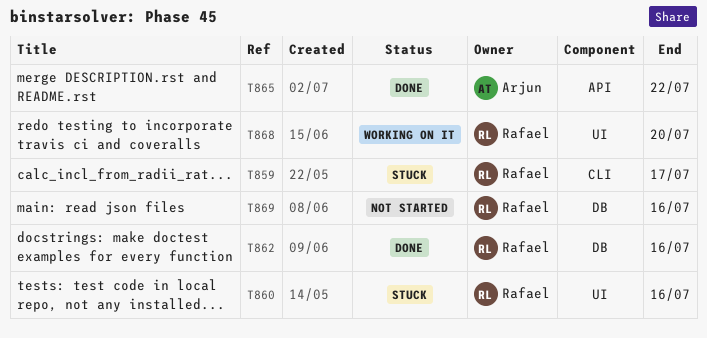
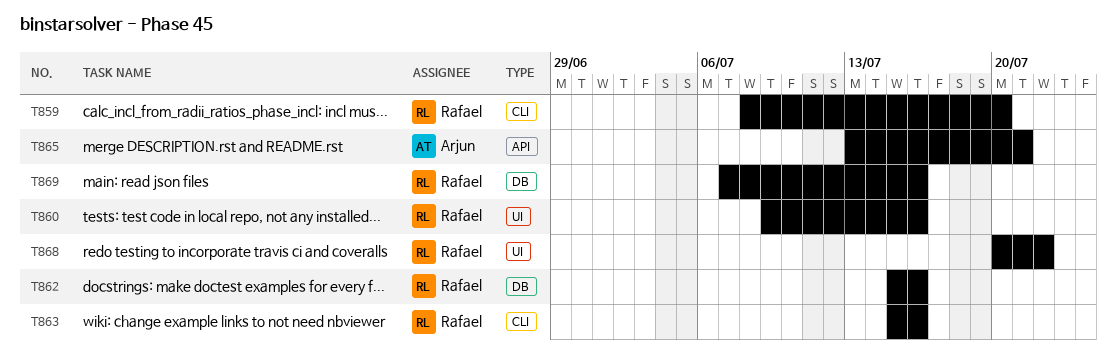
T859, due: Jul 17 -> Jul 20
T863: none -> present
T865, due: Jul 22 -> Jul 21
T868, due: Jul 20 -> Jul 22

